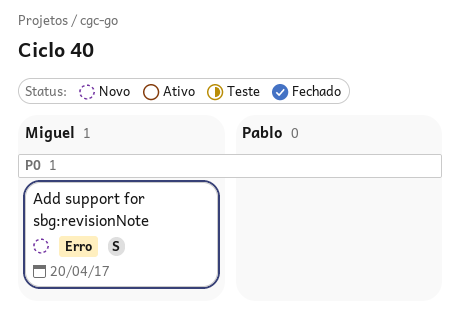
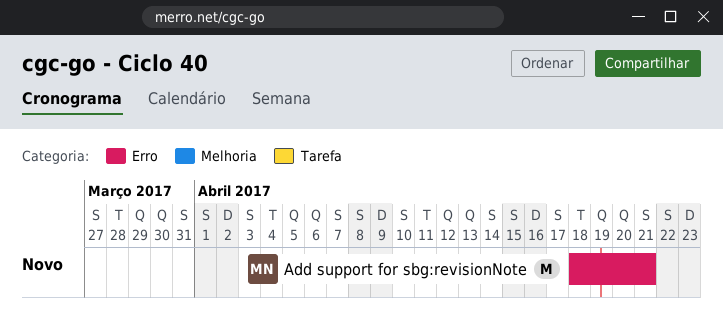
Add support for sbg:revisionNote, estimate: S -> M
Add support for sbg:revisionNote, due: Apr 20 -> Apr 21

